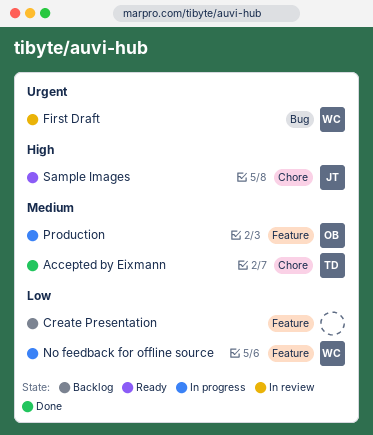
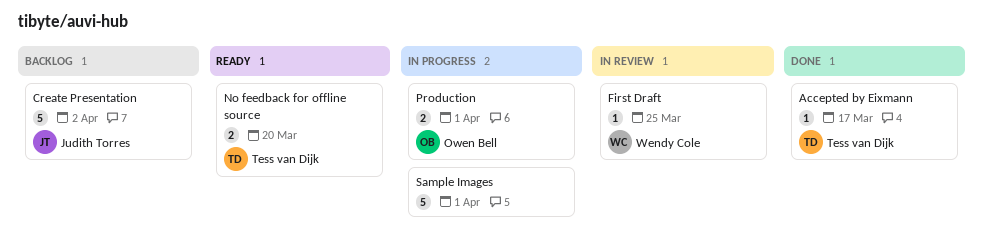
Create Presentation, owner: none -> Judith Torres
No feedback for offline source, status: In progress -> Ready
No feedback for offline source, owner: Wendy Cole -> Tess van Dijk
Sample Images, status: Ready -> In progress
Sample Images, owner: Judith Torres -> none

